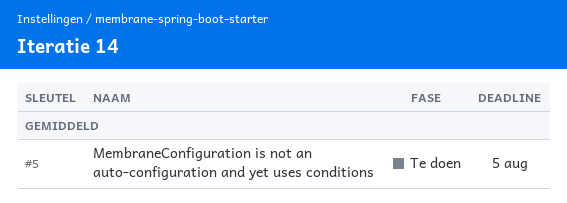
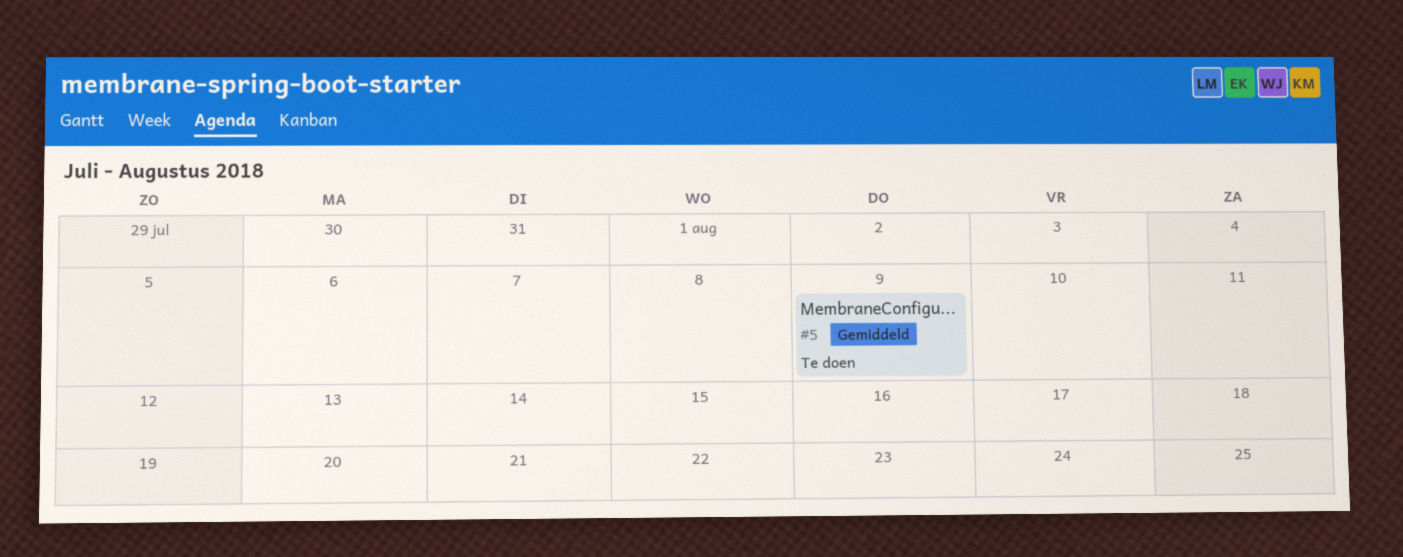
#5, due: Aug 5 -> Aug 9

